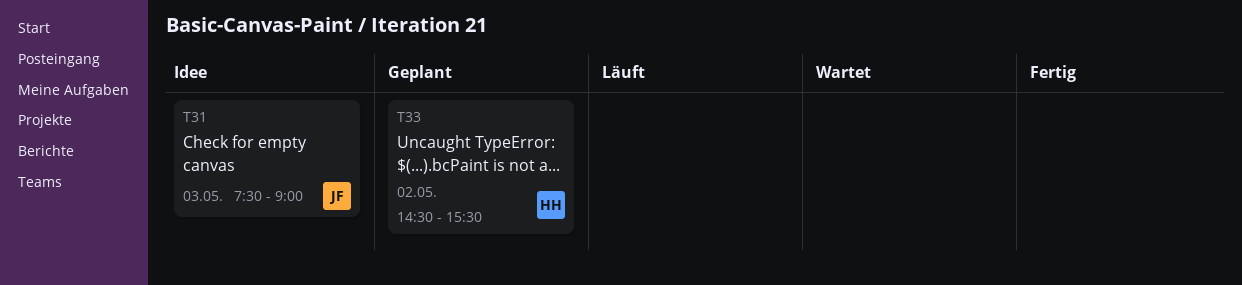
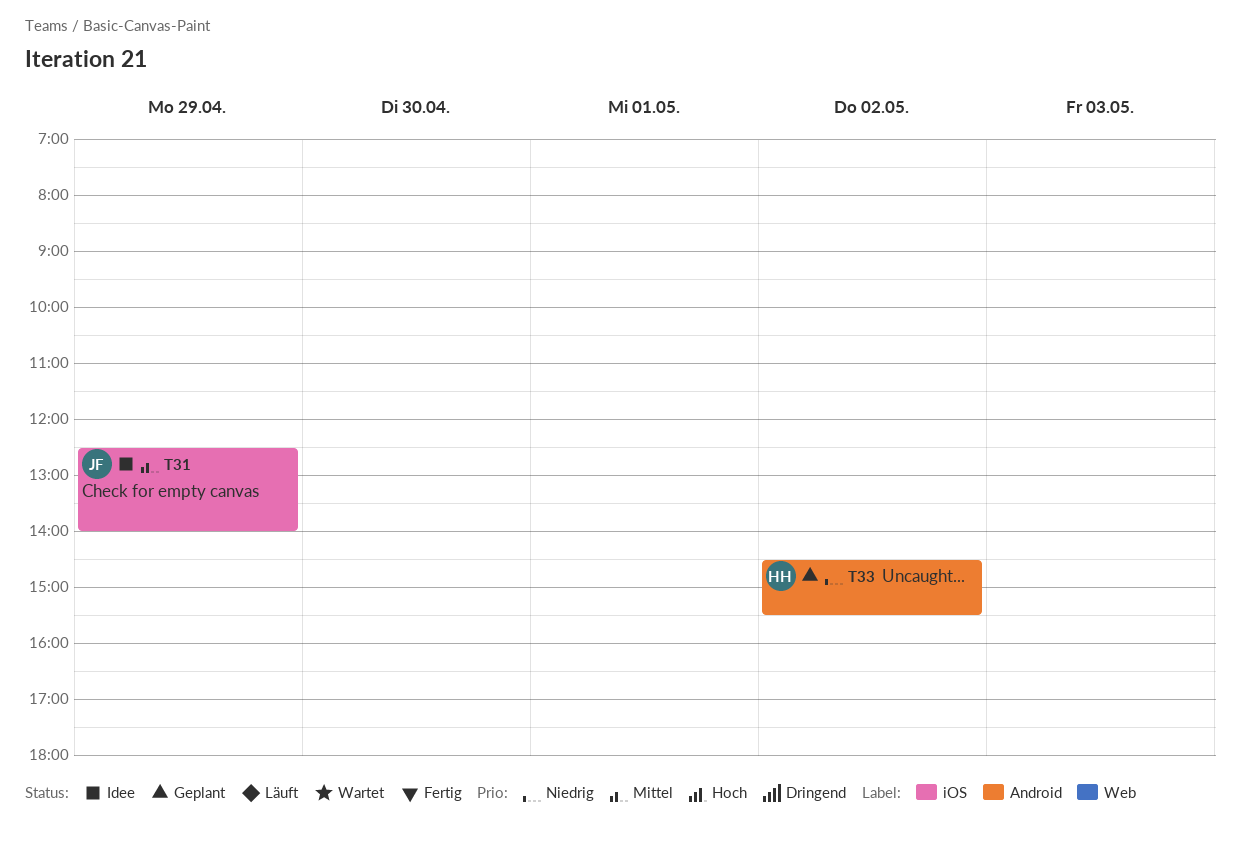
T31, day: May 3 -> Apr 29
T31, begins: 07:30 -> 12:30
T31, ends: 09:00 -> 14:00

